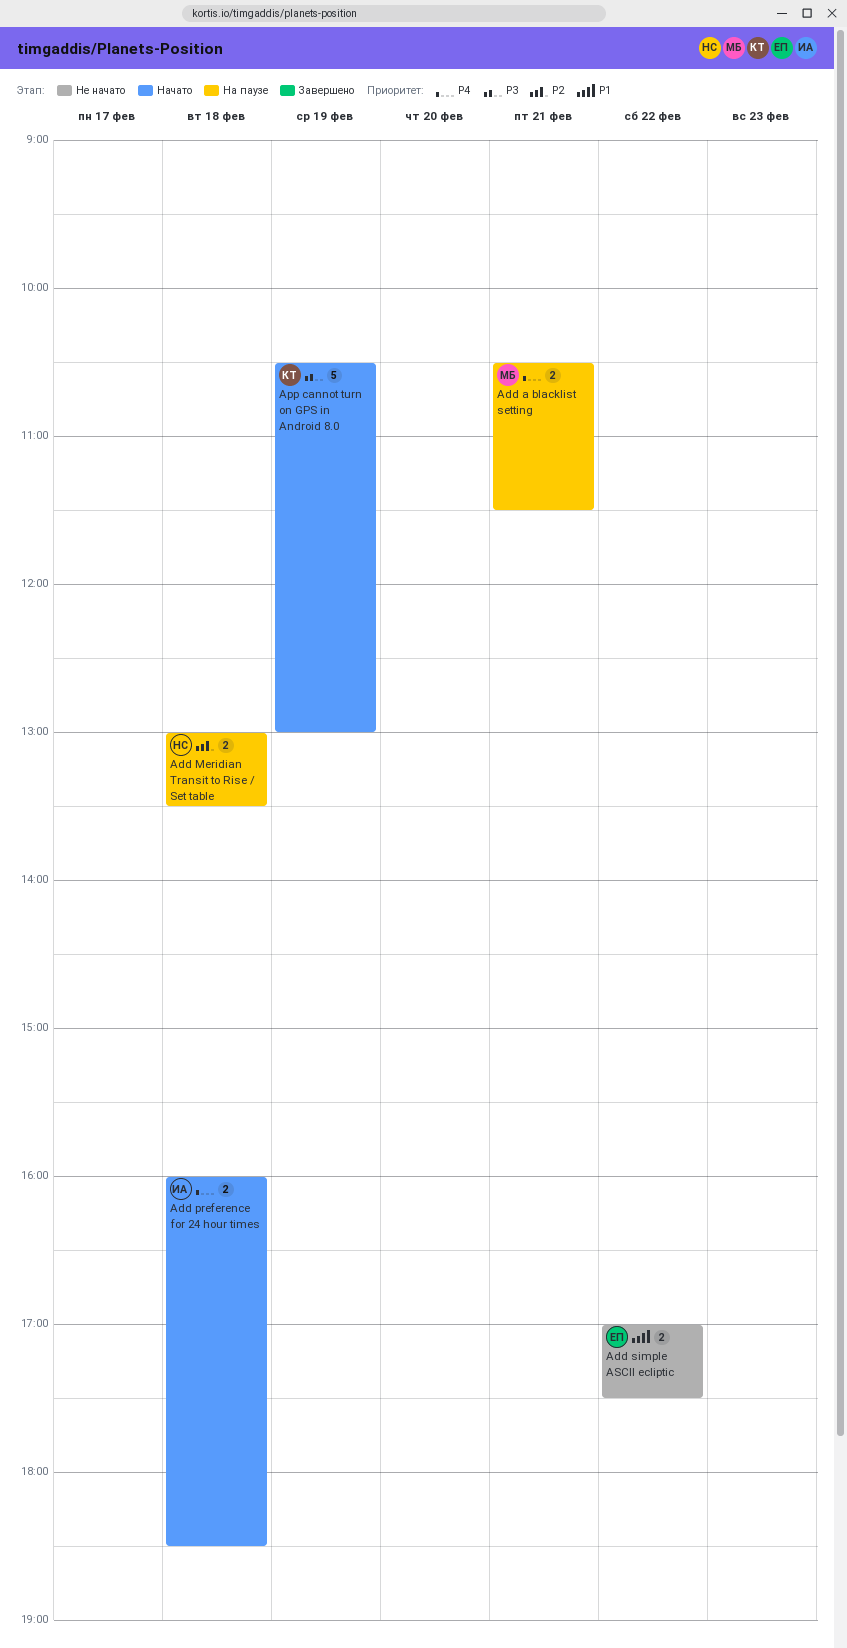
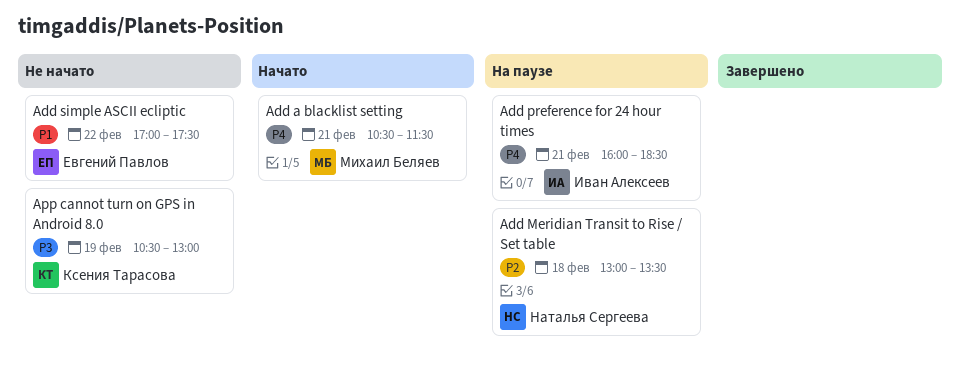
Add a blacklist setting, status: На паузе -> Начато
Add preference for 24 hour times, status: Начато -> На паузе
Add preference for 24 hour times, day: Feb 18 -> Feb 21
App cannot turn on GPS in Android 8.0, status: Начато -> Не начато

